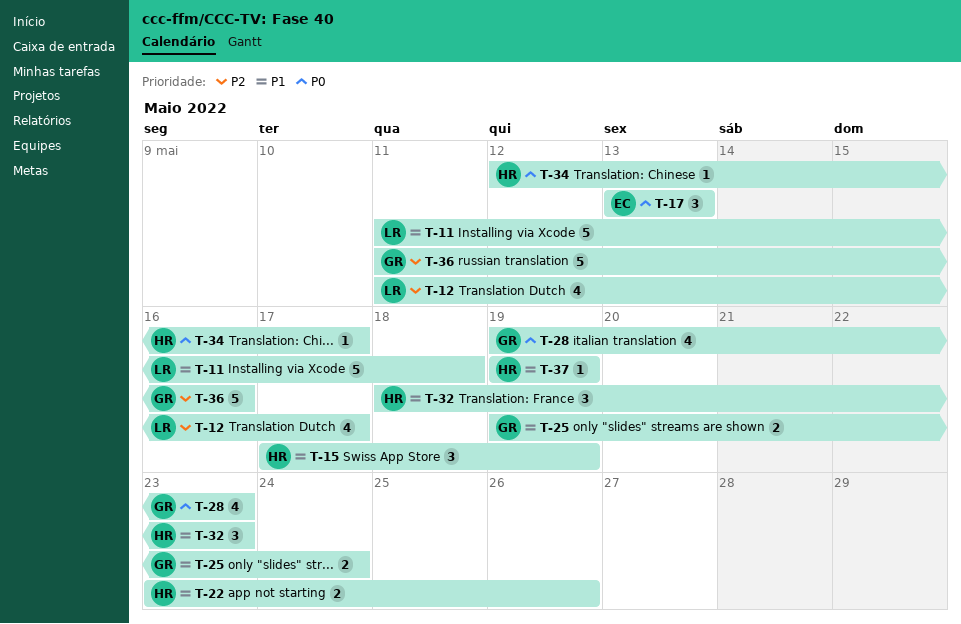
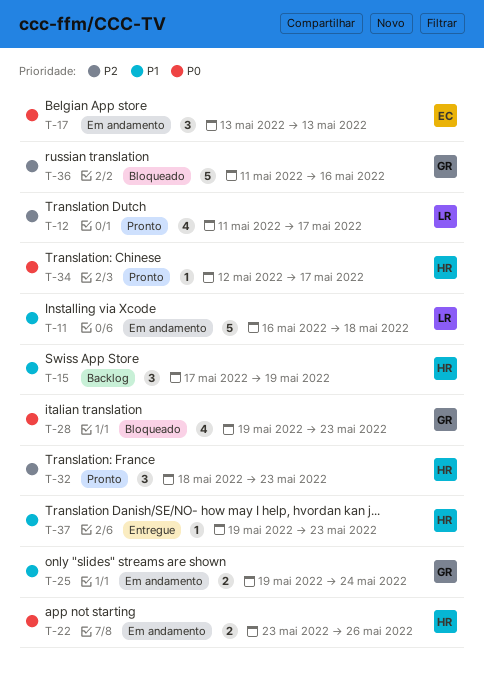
T-11, start: May 11 -> May 16
T-22, priority: P1 -> P0
T-32, priority: P1 -> P2
T-37, due: May 19 -> May 23

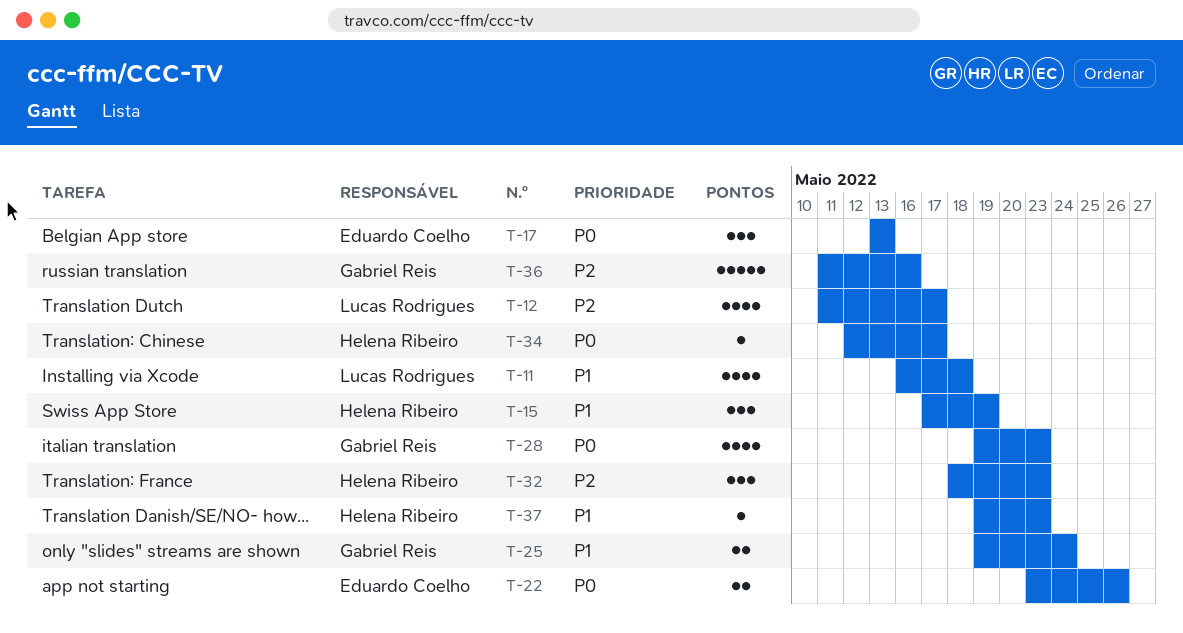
T-11, estimate: 5 -> 4
T-22, owner: Helena Ribeiro -> Eduardo Coelho

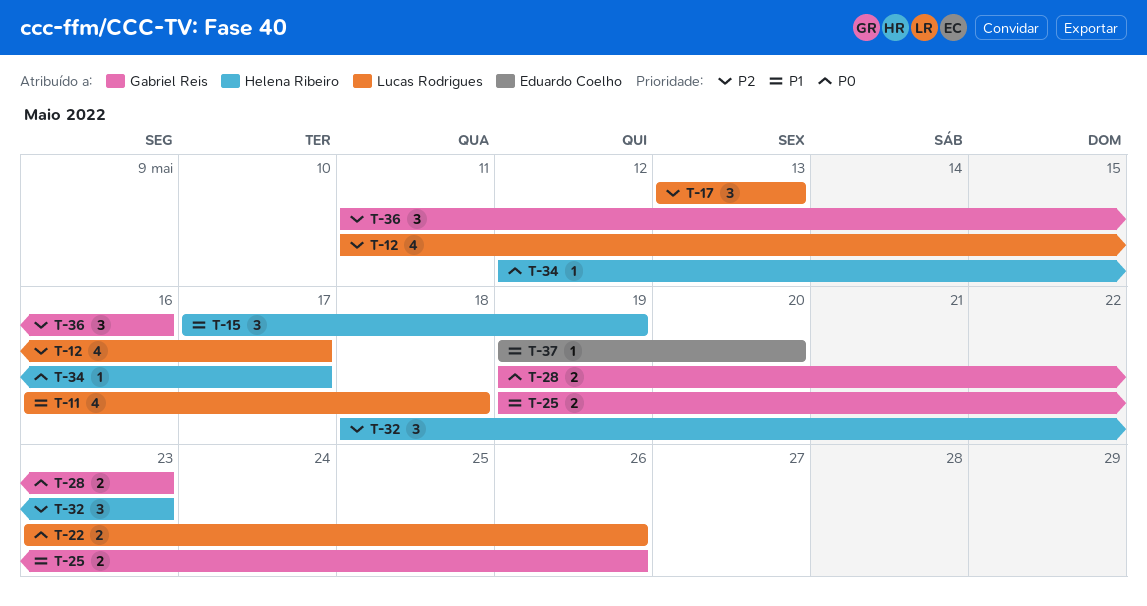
T-17, owner: Eduardo Coelho -> Lucas Rodrigues
T-17, priority: P0 -> P2
T-22, owner: Eduardo Coelho -> Lucas Rodrigues
T-25, due: May 24 -> May 26
T-28, estimate: 4 -> 2
T-36, estimate: 5 -> 3
T-37, owner: Helena Ribeiro -> Eduardo Coelho
T-37, due: May 23 -> May 20

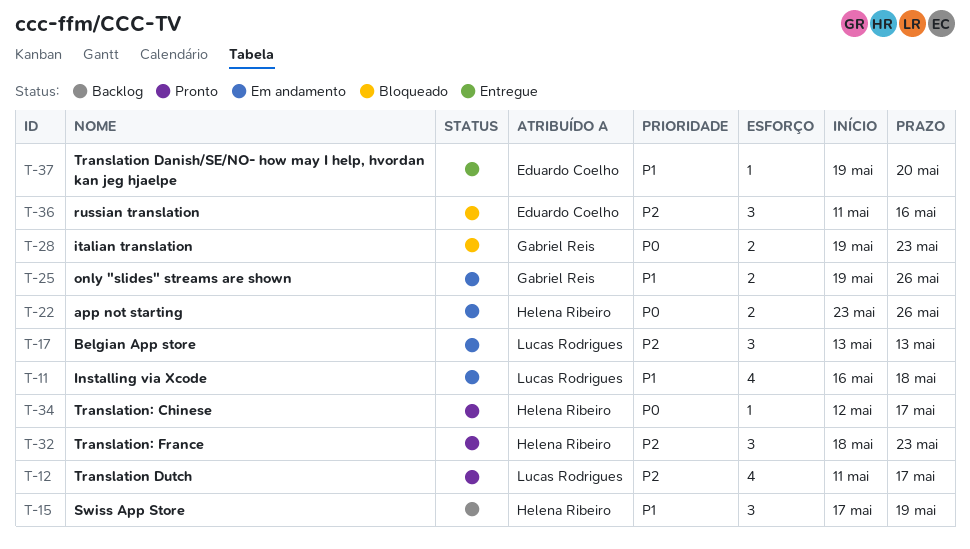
T-22, owner: Lucas Rodrigues -> Helena Ribeiro
T-36, owner: Gabriel Reis -> Eduardo Coelho

